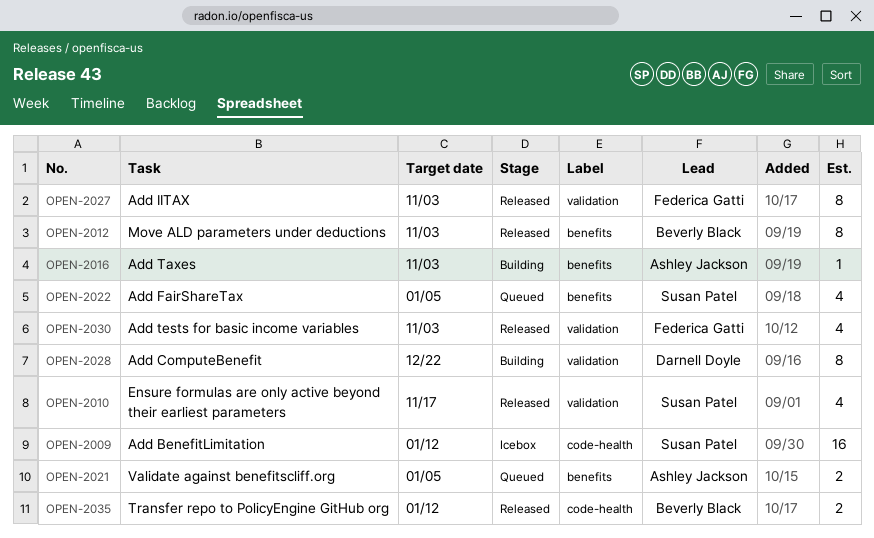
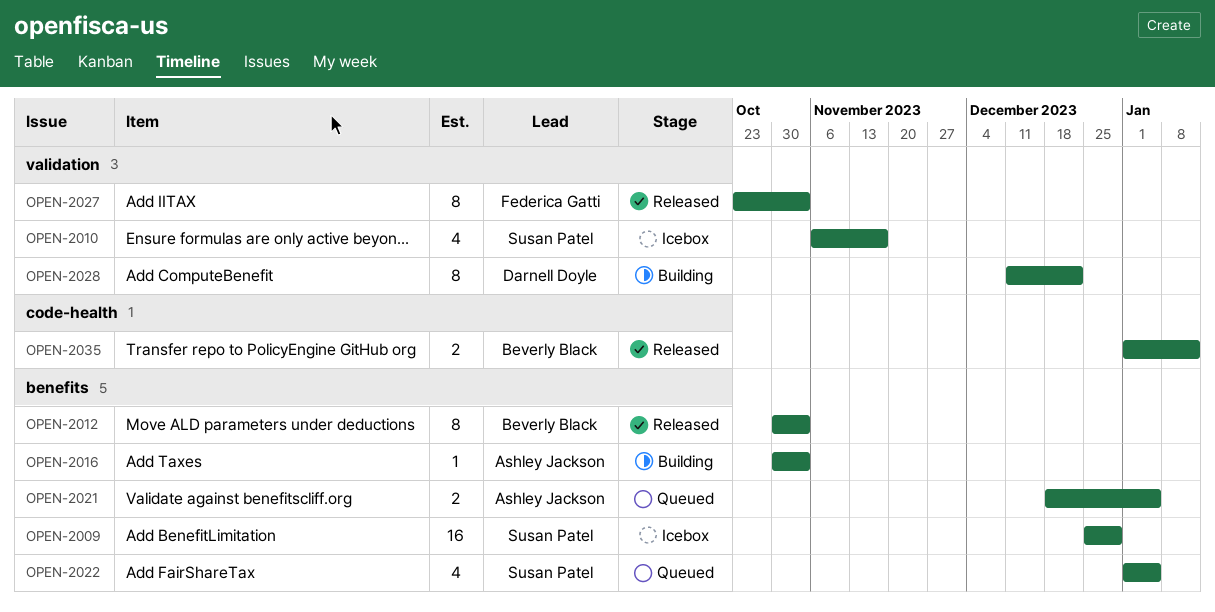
OPEN-2009, label: code-health -> benefits
OPEN-2009, due: Jan 12 -> Dec 29
OPEN-2010, status: Released -> Icebox
OPEN-2030: present -> none

